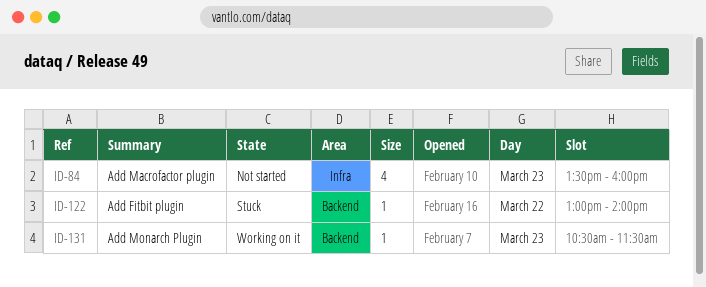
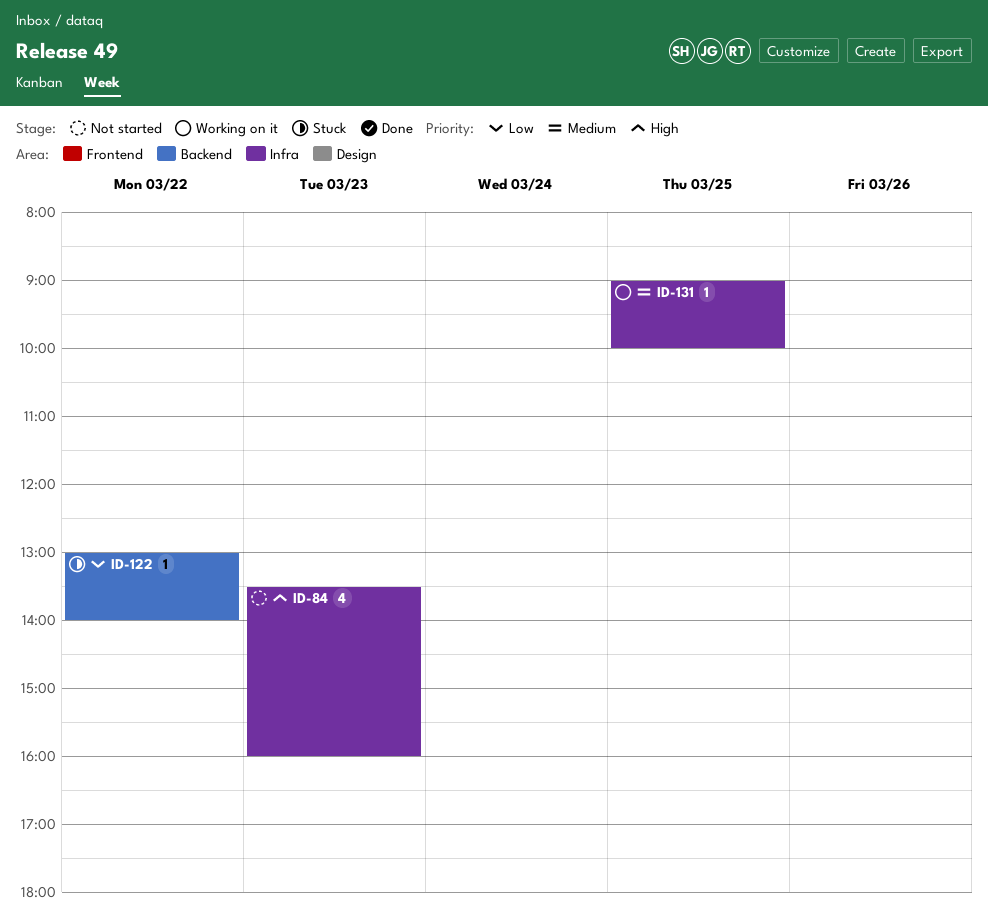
ID-131, label: Backend -> Infra
ID-131, day: Mar 23 -> Mar 25
ID-131, begins: 10:30 -> 09:00
ID-131, ends: 11:30 -> 10:00

